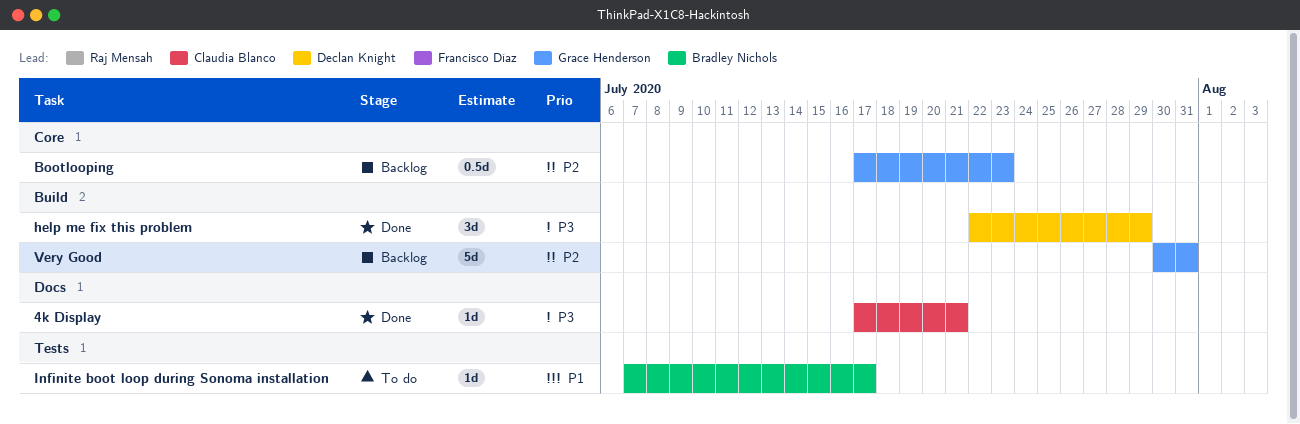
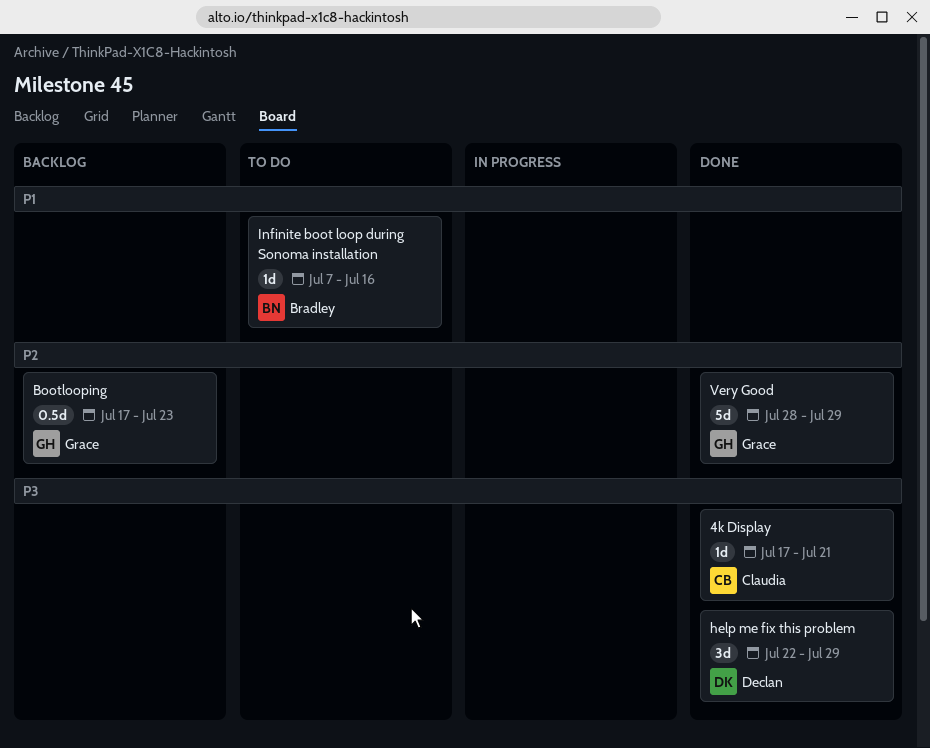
Infinite boot loop during Sonoma installation, due: Jul 17 -> Jul 16
Very Good, status: Backlog -> Done
Very Good, start: Jul 30 -> Jul 28
Very Good, due: Jul 31 -> Jul 29

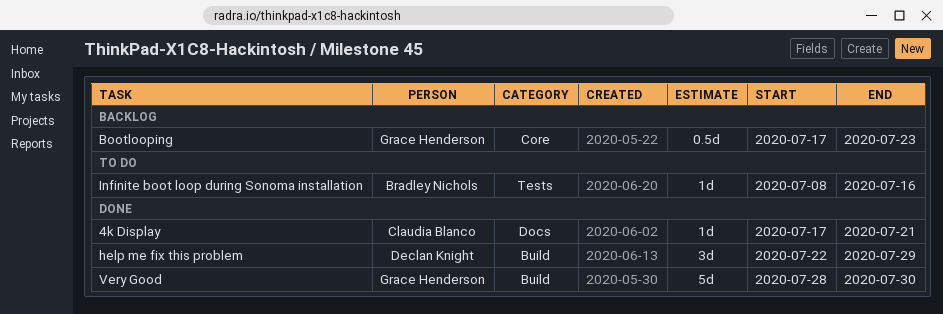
Infinite boot loop during Sonoma installation, start: Jul 7 -> Jul 8
Very Good, due: Jul 29 -> Jul 30

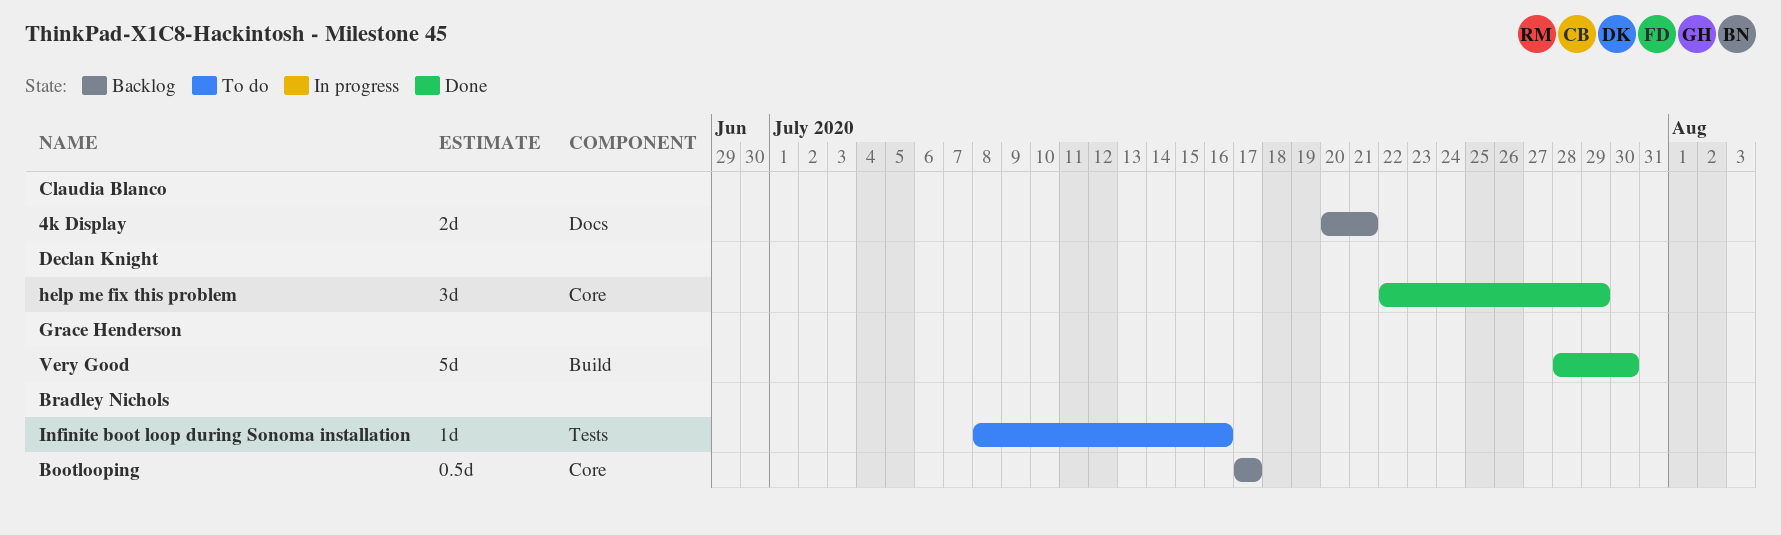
4k Display, status: Done -> Backlog
4k Display, estimate: 1d -> 2d
4k Display, start: Jul 17 -> Jul 20
Bootlooping, owner: Grace Henderson -> Bradley Nichols
Bootlooping, due: Jul 23 -> Jul 17
help me fix this problem, label: Build -> Core

